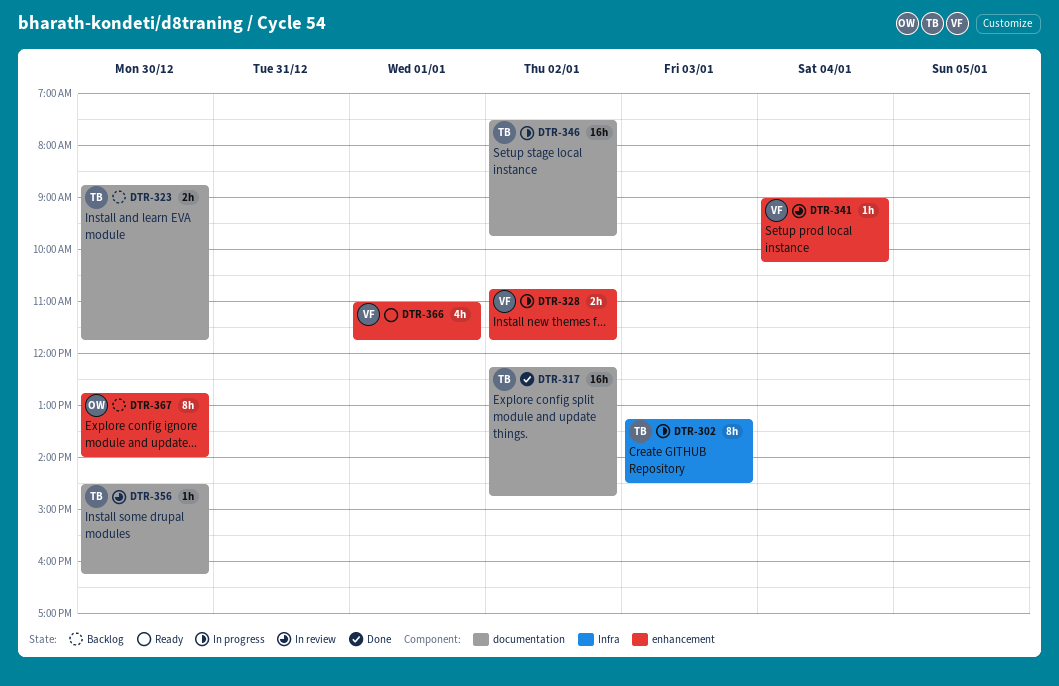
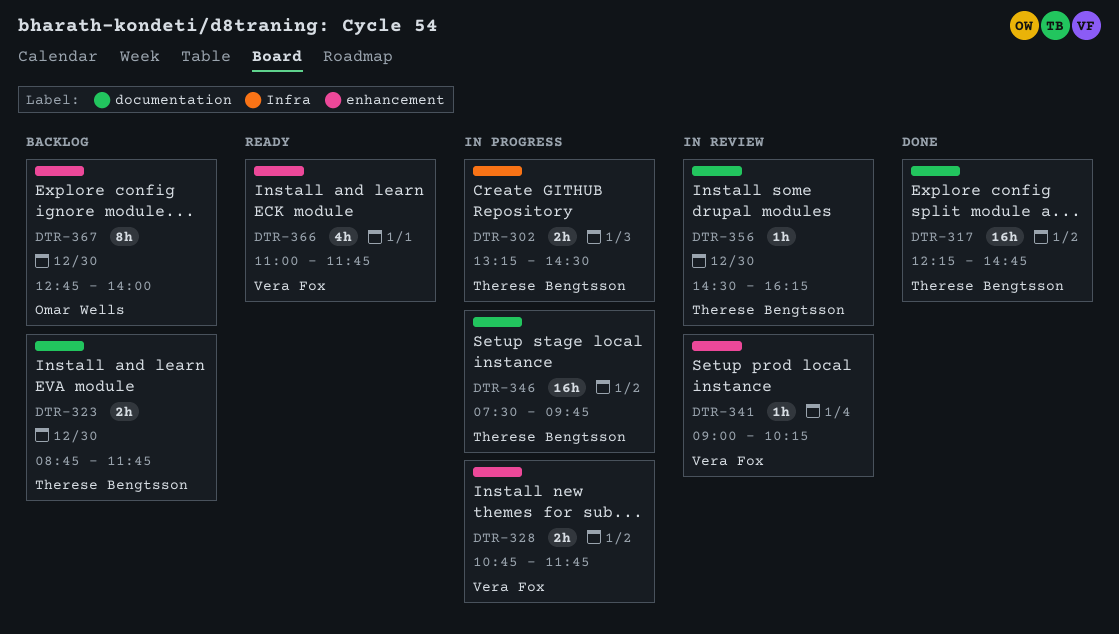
DTR-302, estimate: 8h -> 2h

